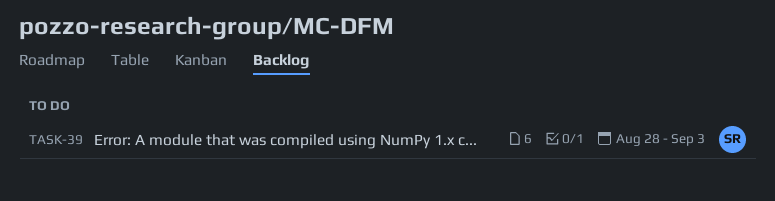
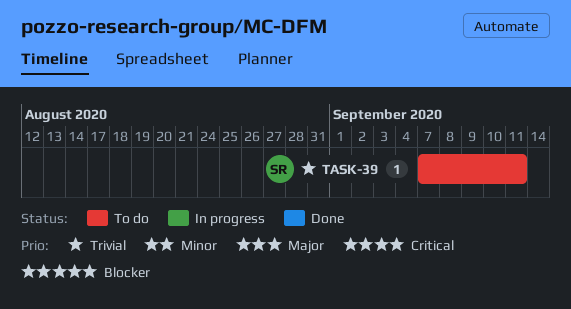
TASK-39, start: Aug 28 -> Sep 7
TASK-39, due: Sep 3 -> Sep 11

